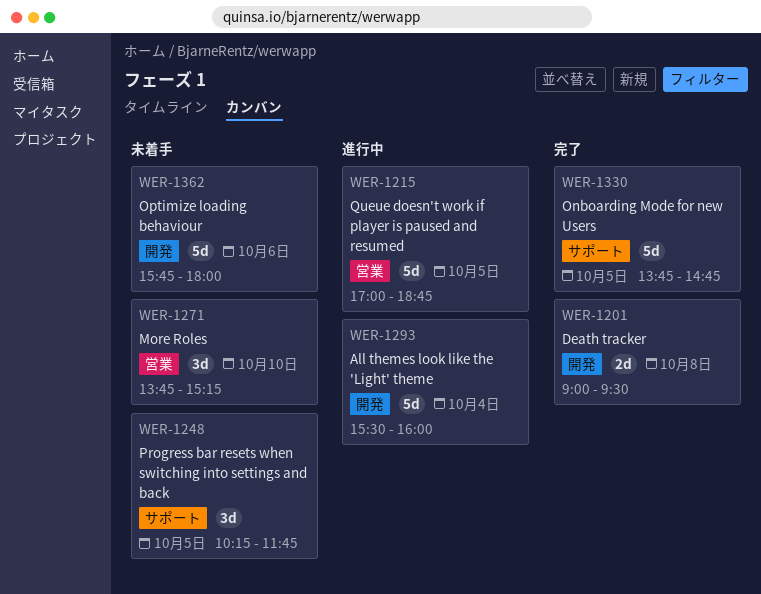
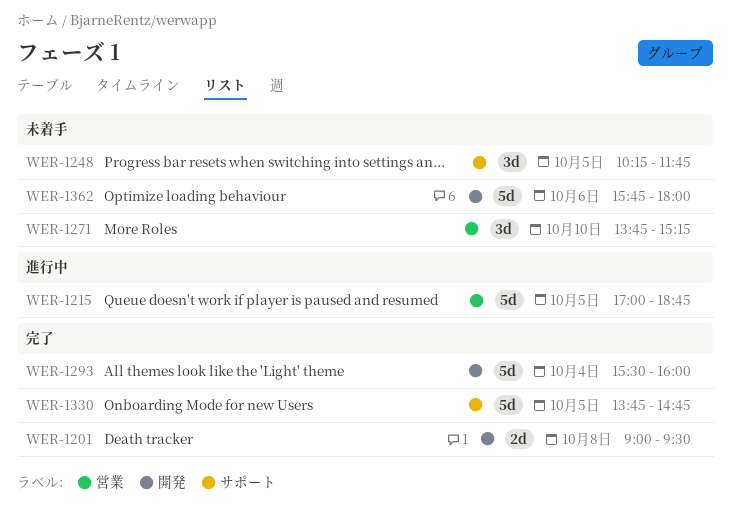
WER-1293, status: 進行中 -> 完了

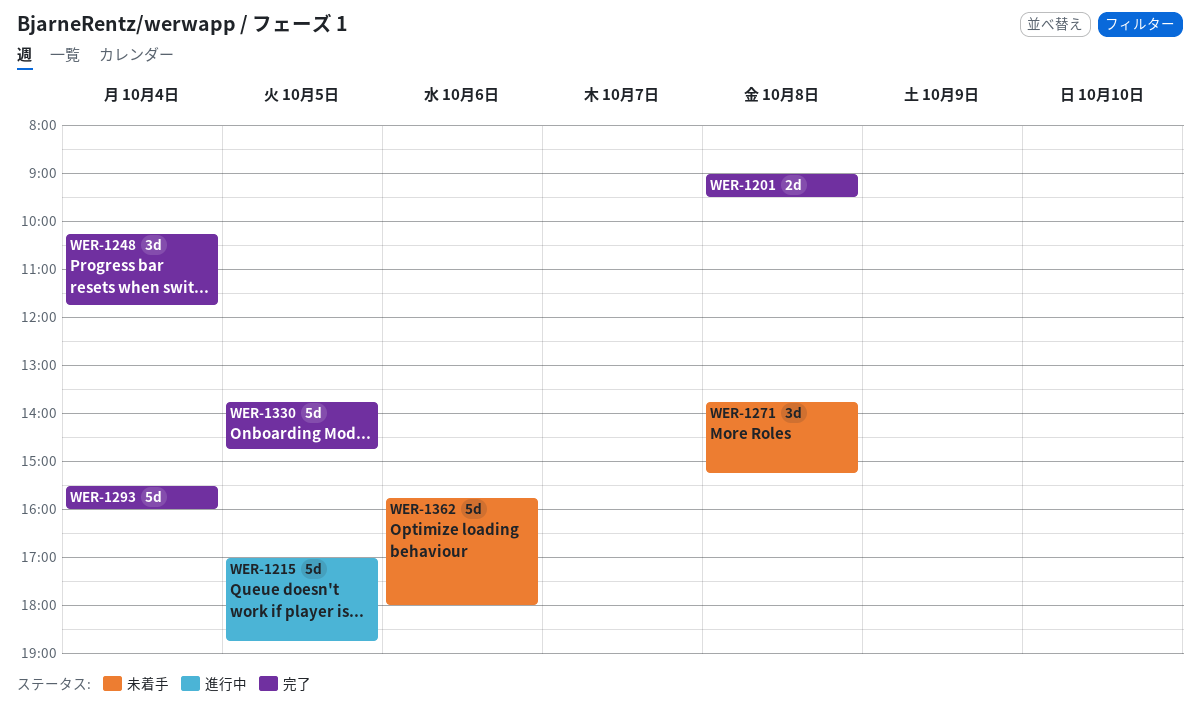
WER-1248, status: 未着手 -> 完了
WER-1248, day: Oct 5 -> Oct 4
WER-1271, day: Oct 10 -> Oct 8

